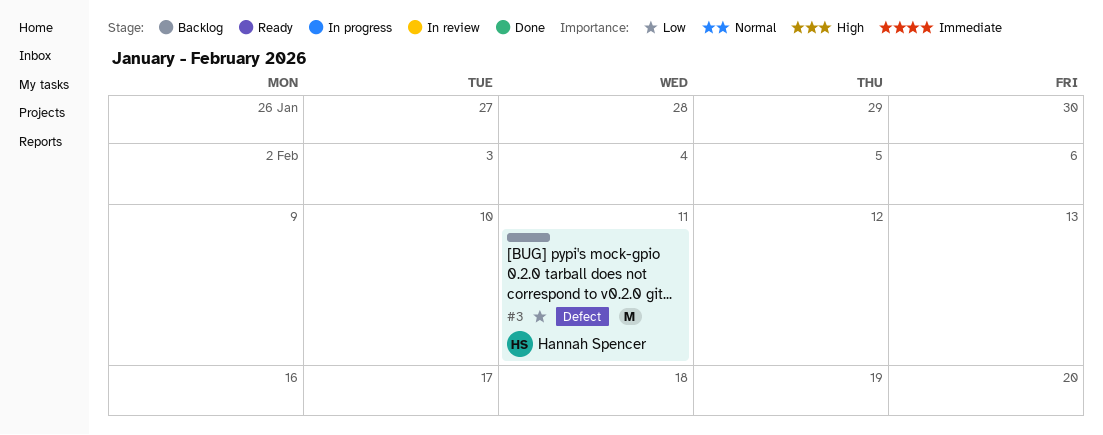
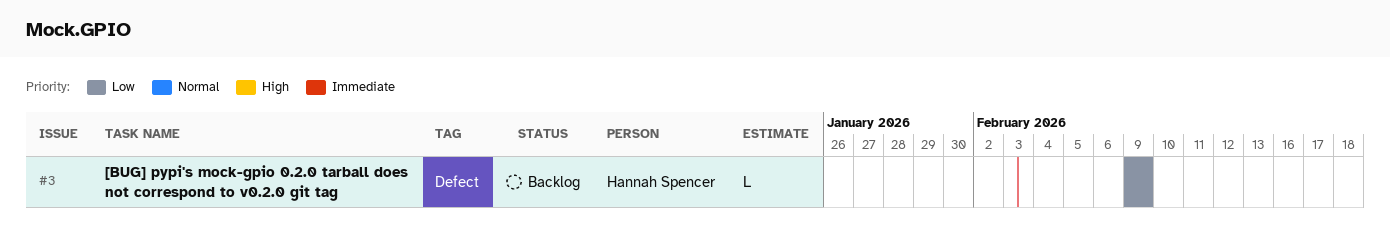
#3, estimate: M -> L
#3, due: Feb 11 -> Feb 9

